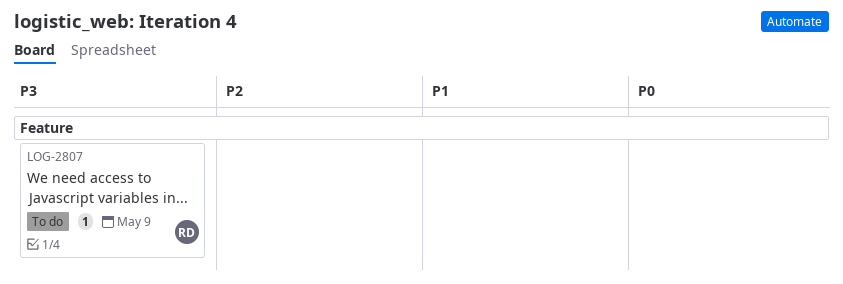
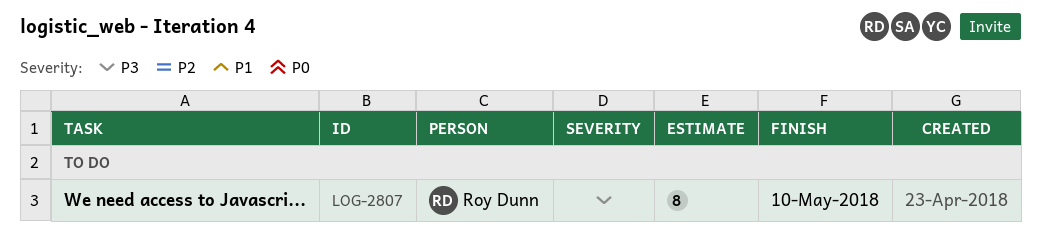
LOG-2807, estimate: 1 -> 8
LOG-2807, due: May 9 -> May 10

